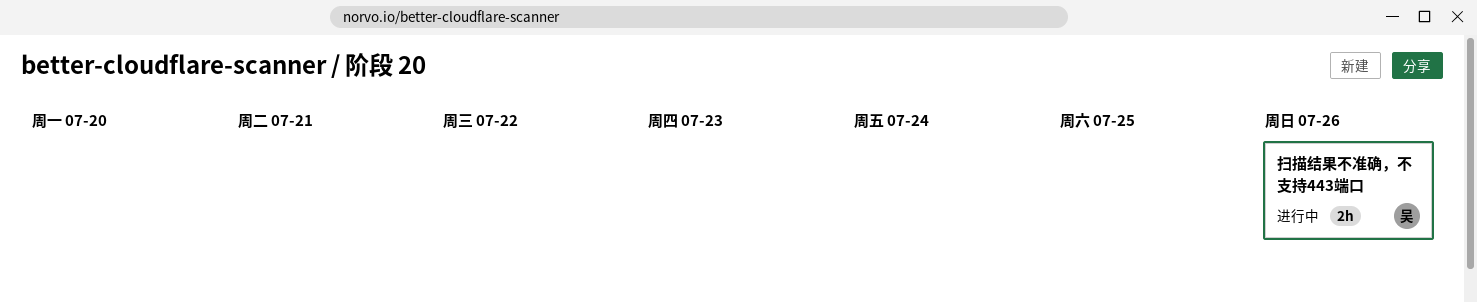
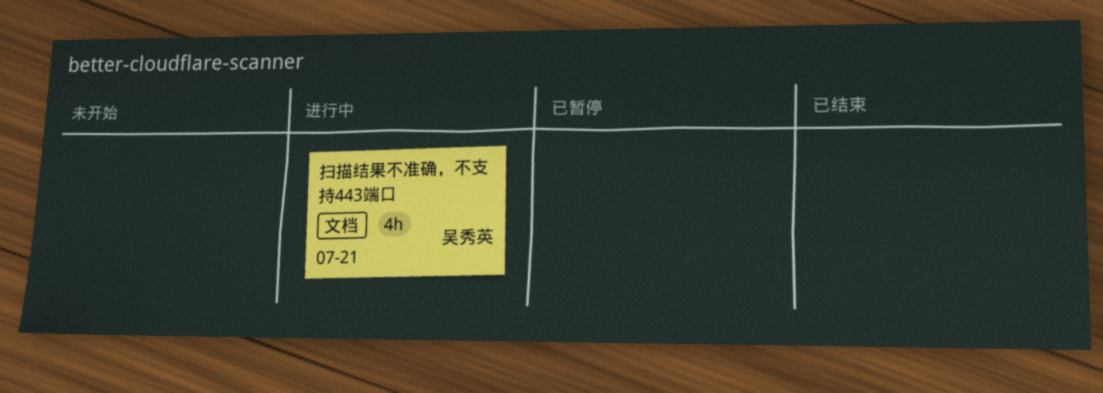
扫描结果不准确，不支持443端口, estimate: 2h -> 4h
扫描结果不准确，不支持443端口, due: Jul 26 -> Jul 21

